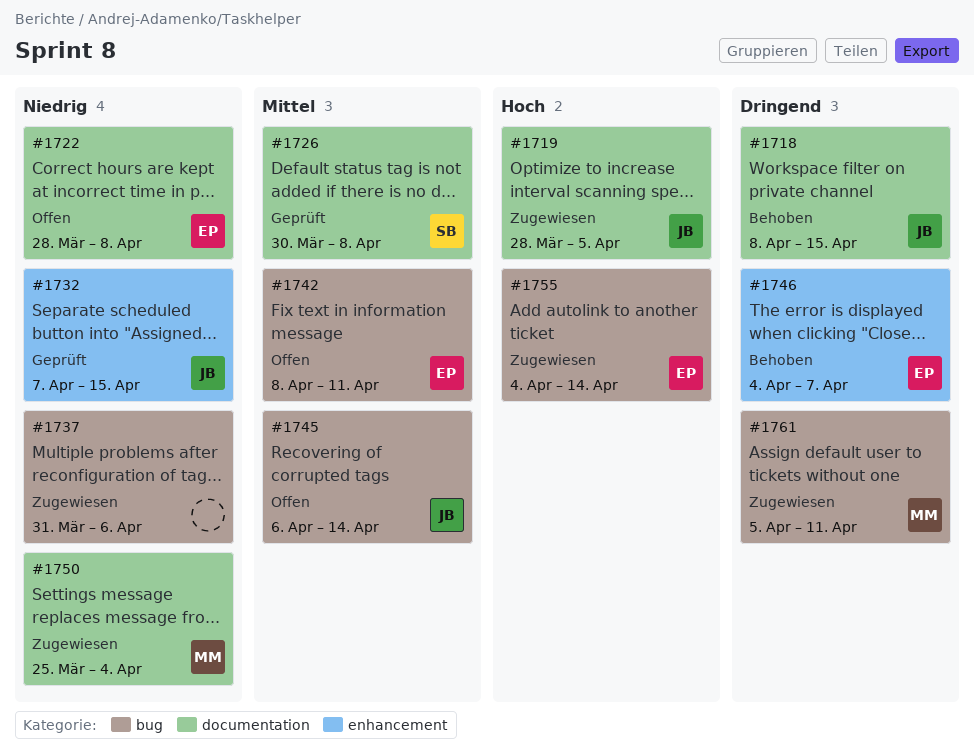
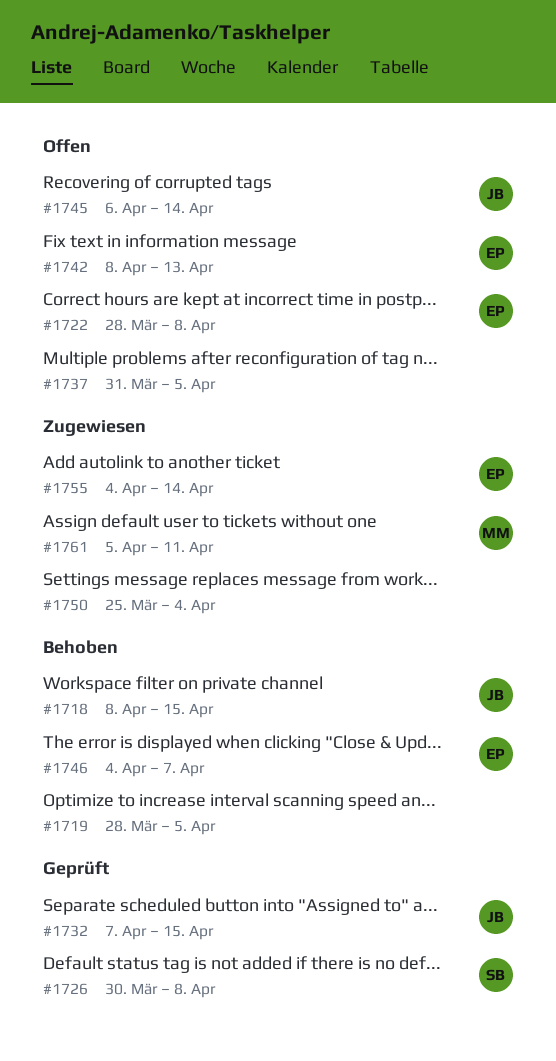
#1719, status: Zugewiesen -> Behoben
#1719, owner: JB -> none
#1737, status: Zugewiesen -> Offen
#1737, due: Apr 6 -> Apr 5
#1742, due: Apr 11 -> Apr 13
#1750, owner: MM -> none

